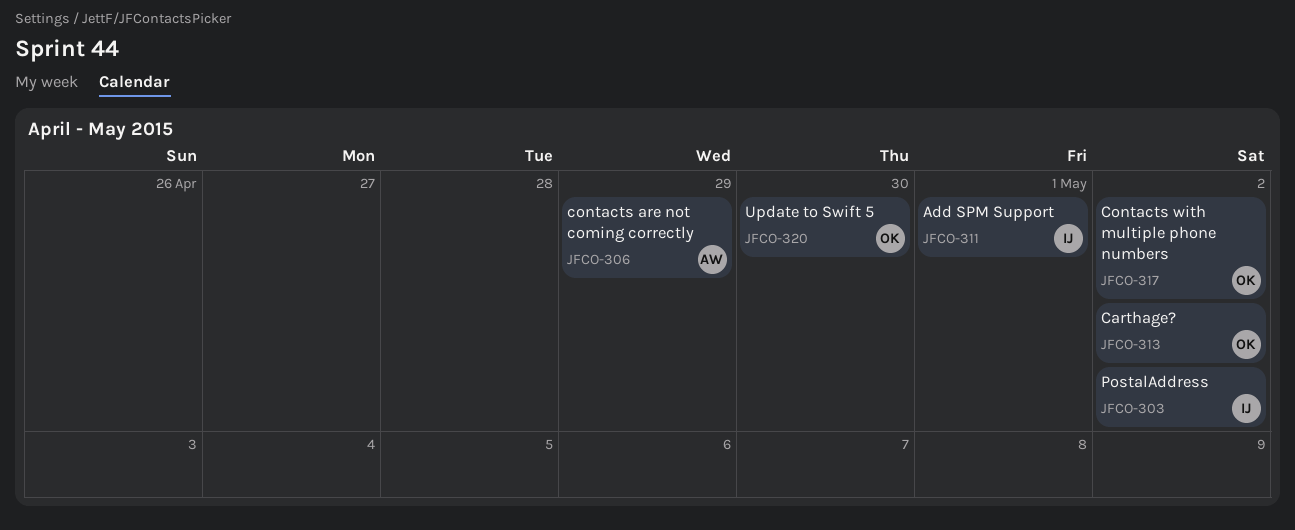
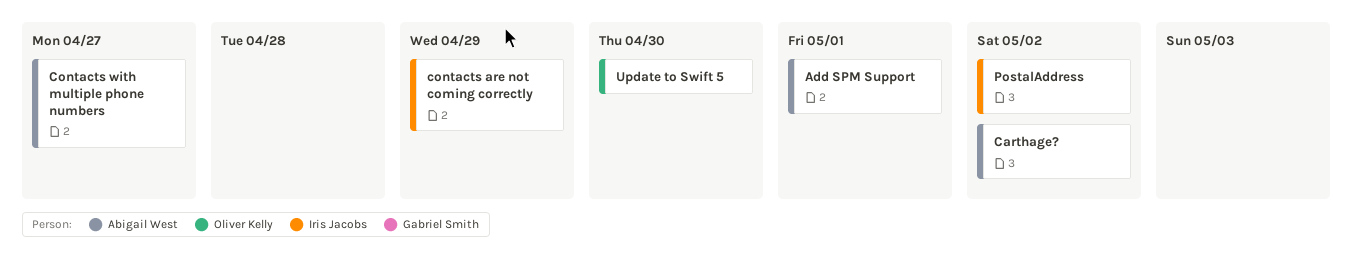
Add SPM Support, owner: Iris Jacobs -> Abigail West
Carthage?, owner: Oliver Kelly -> Abigail West
contacts are not coming correctly, owner: Abigail West -> Iris Jacobs
Contacts with multiple phone numbers, owner: Oliver Kelly -> Abigail West
Contacts with multiple phone numbers, due: May 2 -> Apr 27

